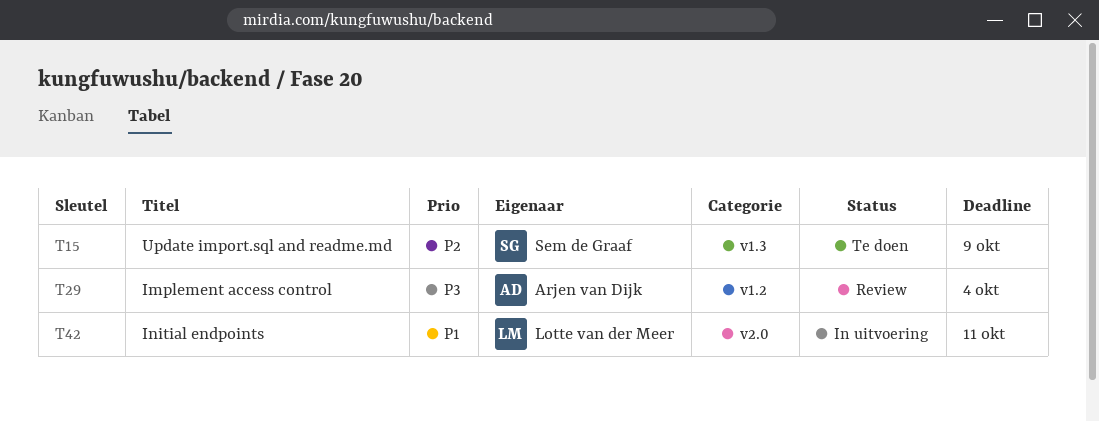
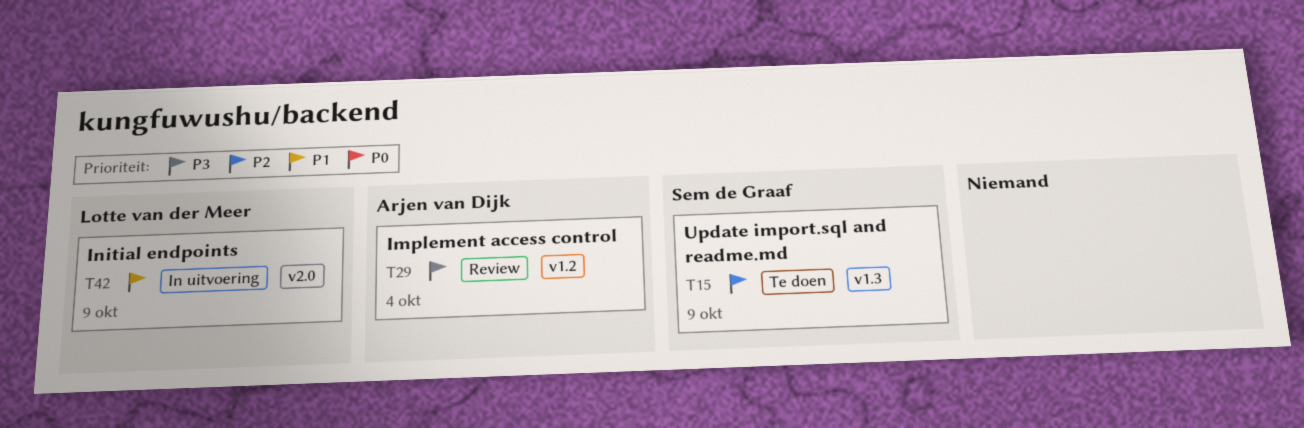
T42, due: Oct 11 -> Oct 9

